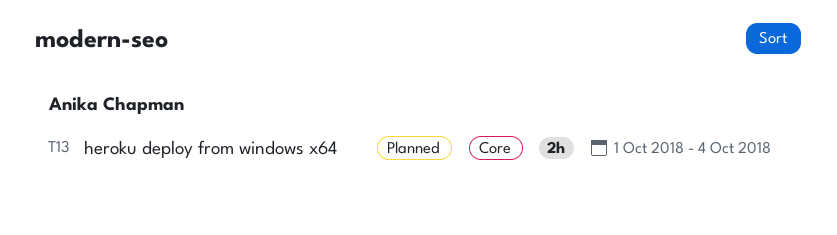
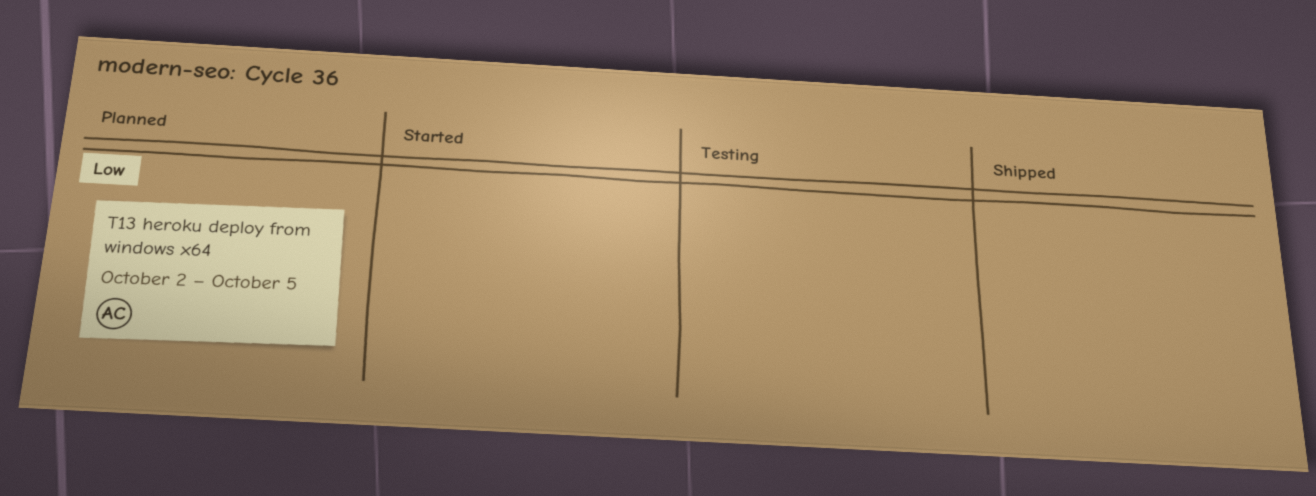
T13, start: Oct 1 -> Oct 2
T13, due: Oct 4 -> Oct 5

